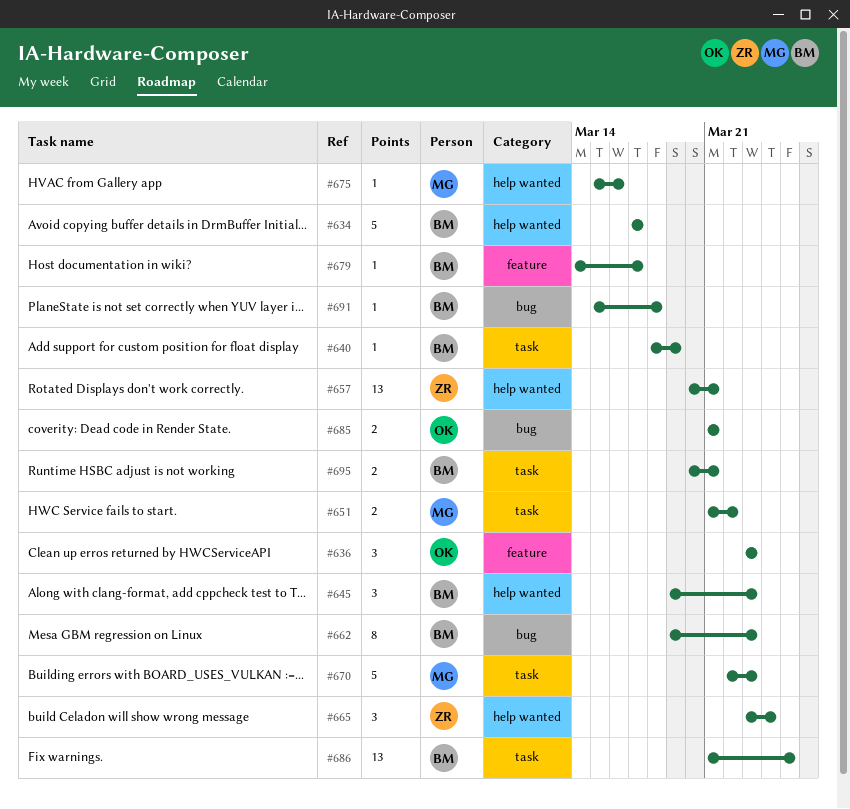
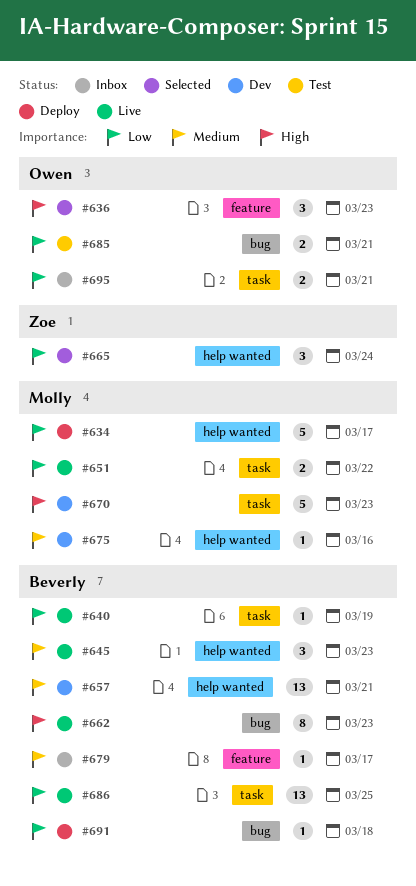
#634, owner: Beverly -> Molly
#657, owner: Zoe -> Beverly
#695, owner: Beverly -> Owen

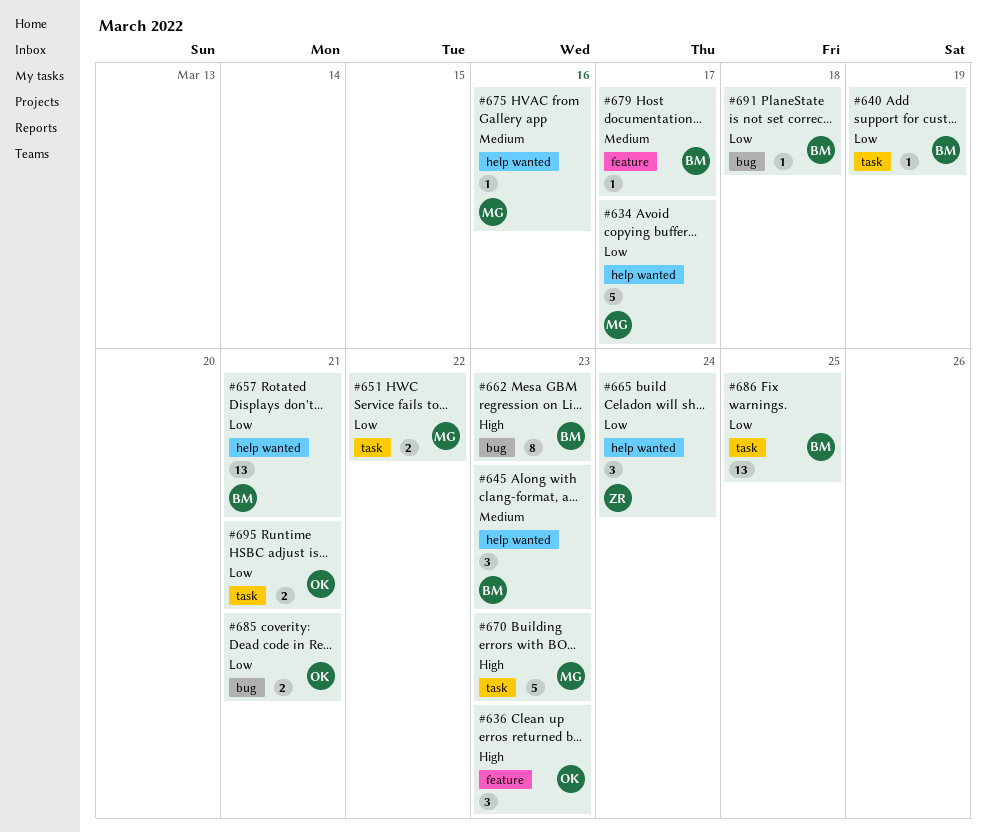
#657, priority: Medium -> Low

